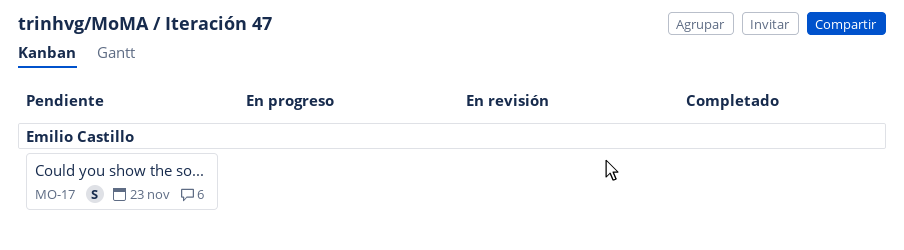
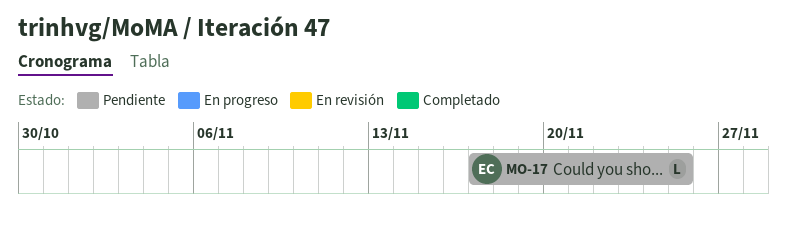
MO-17, estimate: S -> L
MO-17, due: Nov 23 -> Nov 25

